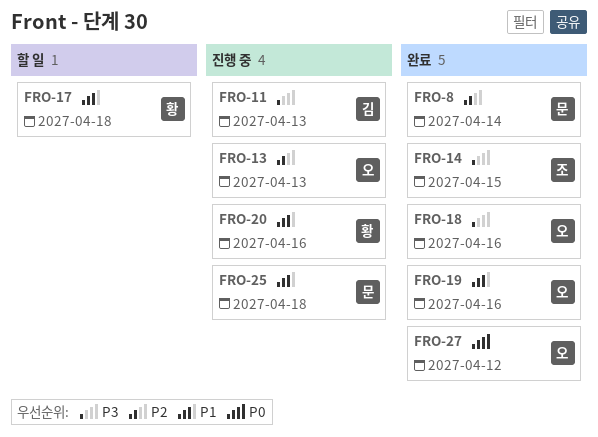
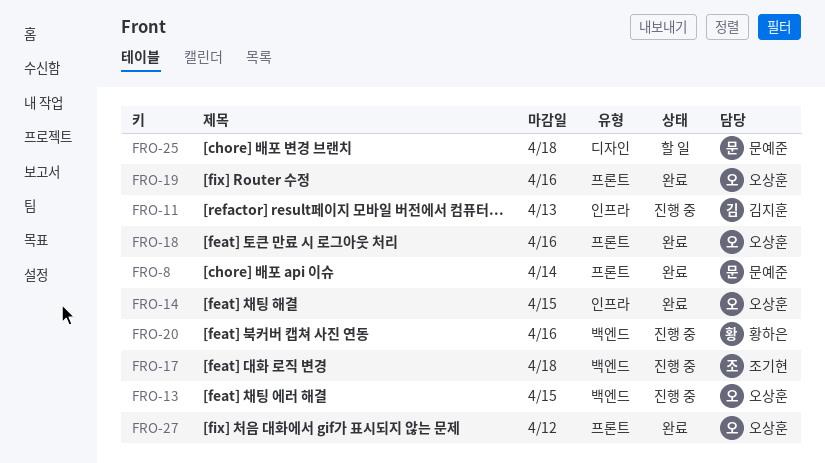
FRO-13, due: Apr 13 -> Apr 15
FRO-14, owner: 조기현 -> 오상훈
FRO-17, status: 할 일 -> 진행 중
FRO-17, owner: 황하은 -> 조기현
FRO-25, status: 진행 중 -> 할 일

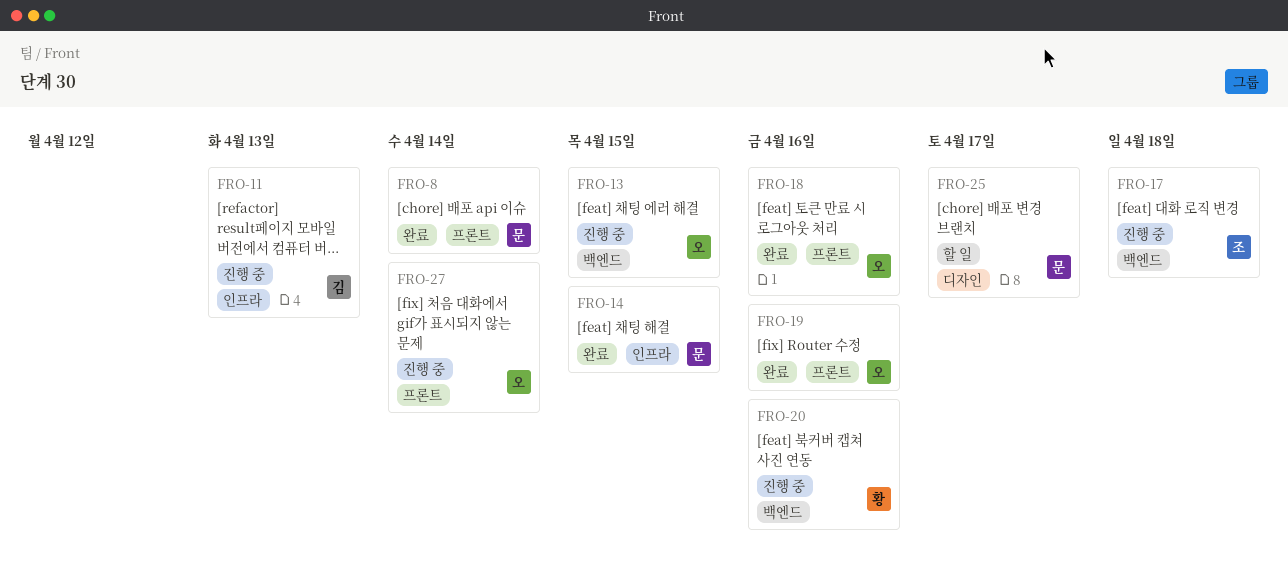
FRO-14, owner: 오상훈 -> 문예준
FRO-25, due: Apr 18 -> Apr 17
FRO-27, status: 완료 -> 진행 중
FRO-27, due: Apr 12 -> Apr 14

